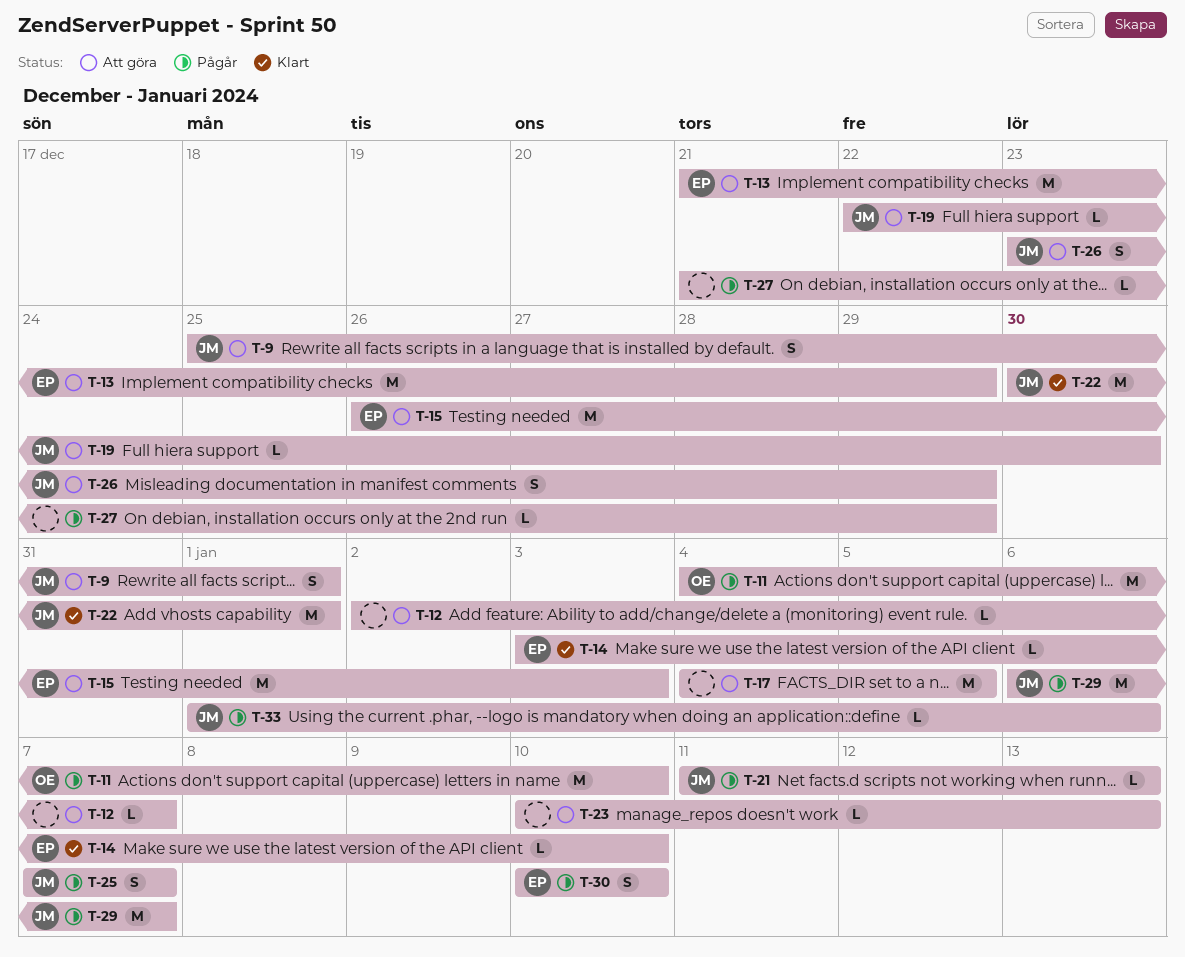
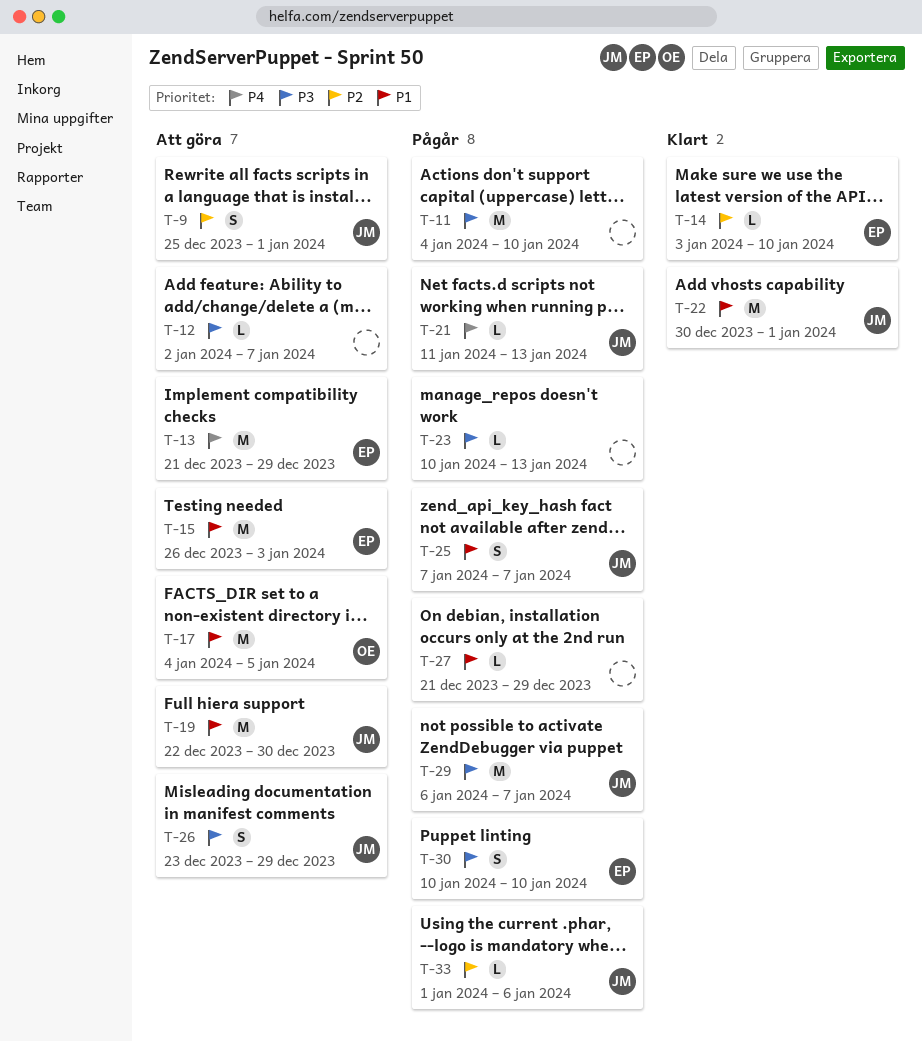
T-11, owner: OE -> none
T-17, owner: none -> OE
T-19, estimate: L -> M
T-23, status: Att göra -> Pågår

